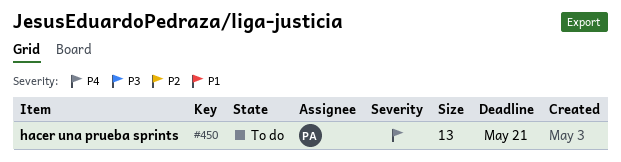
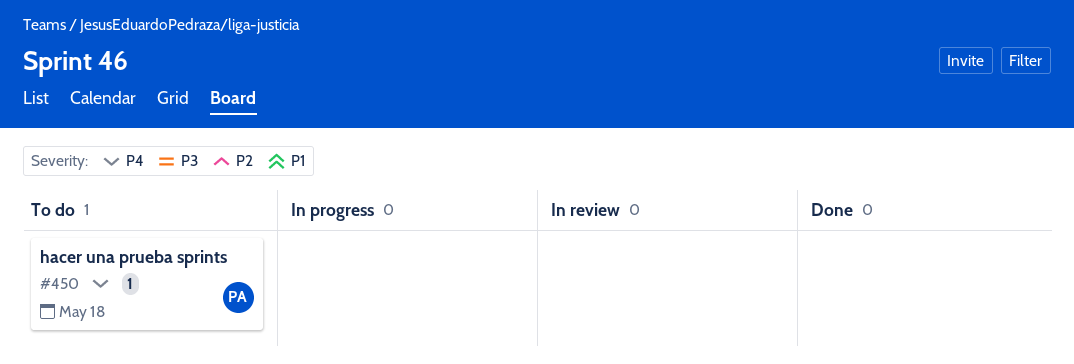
#450, estimate: 13 -> 1
#450, due: May 21 -> May 18

